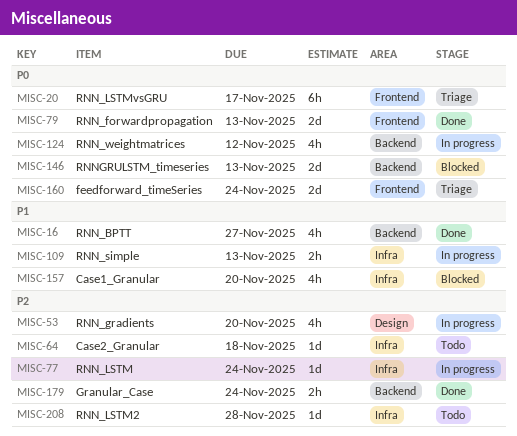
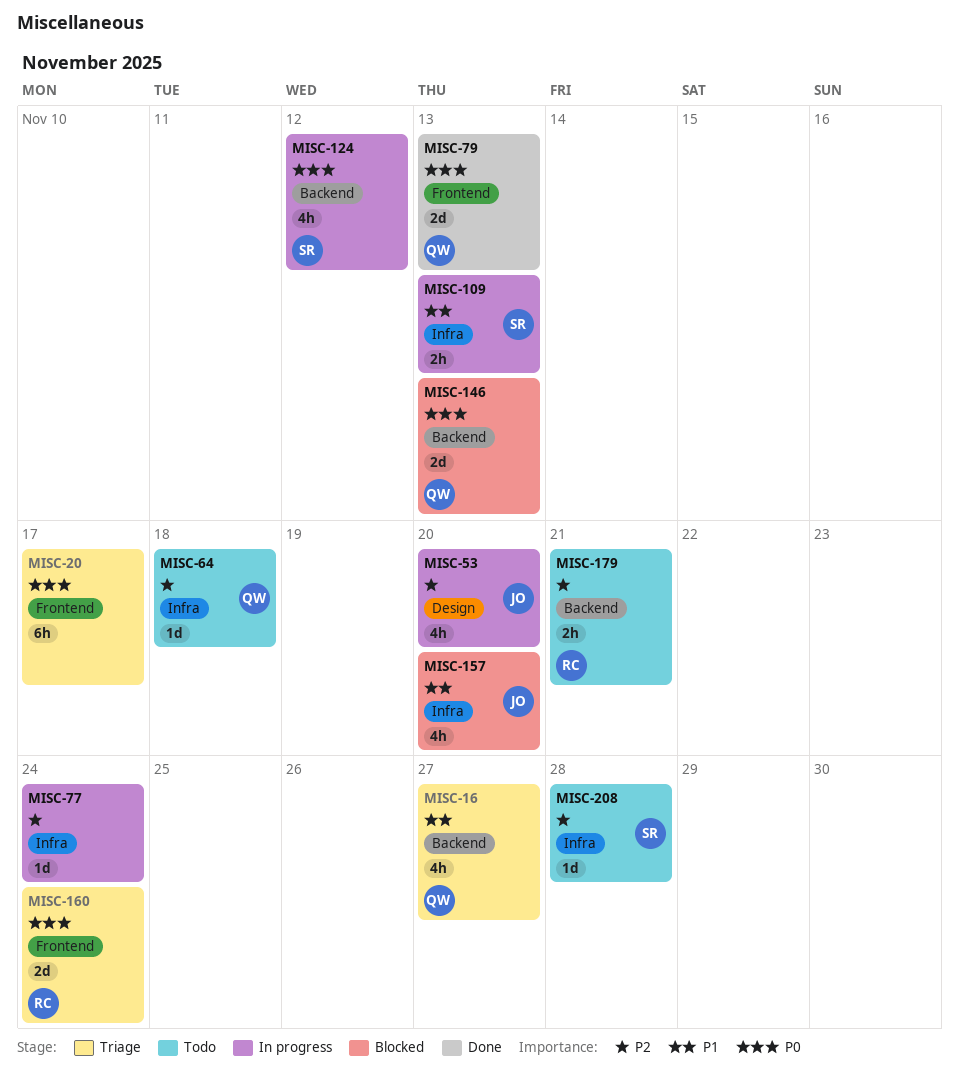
MISC-16, status: Done -> Triage
MISC-179, status: Done -> Todo
MISC-179, due: Nov 24 -> Nov 21

